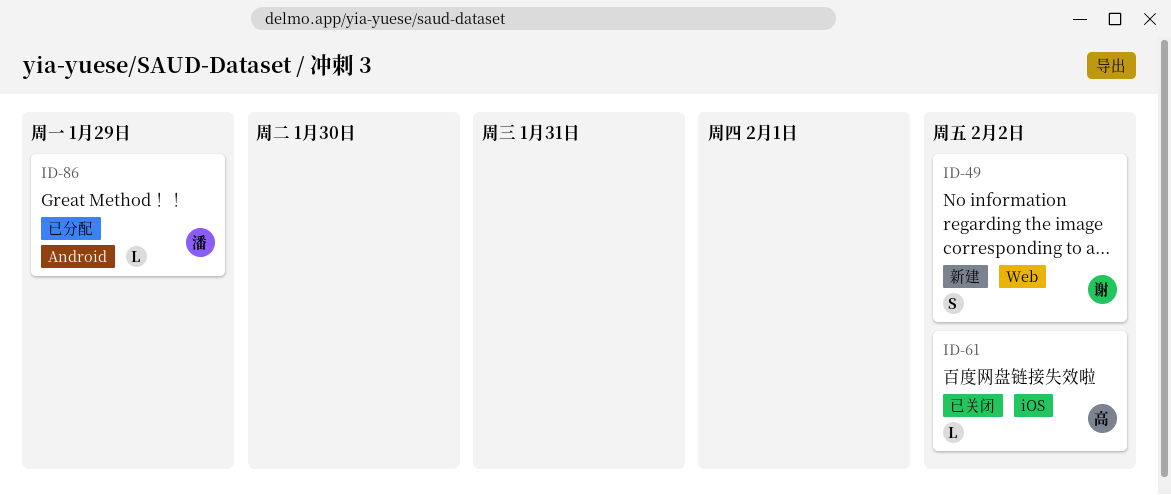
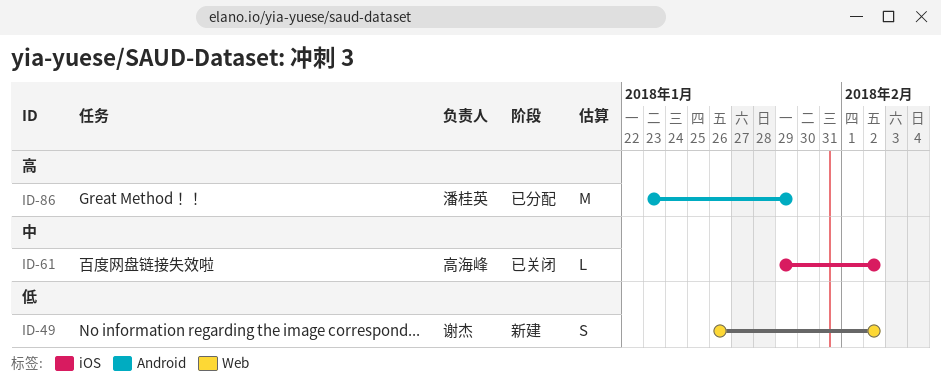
ID-86, estimate: L -> M

